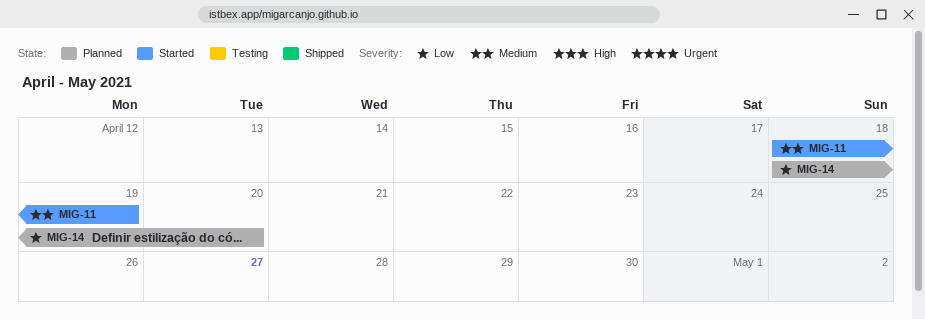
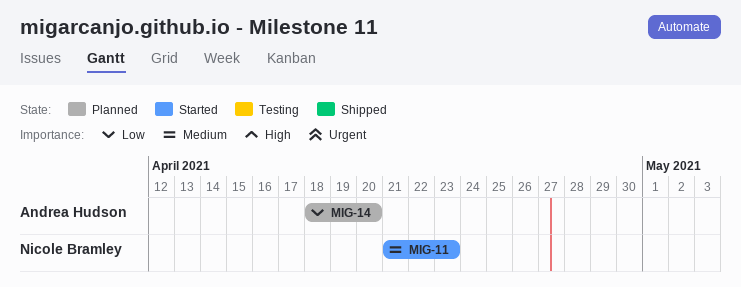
MIG-11, start: Apr 18 -> Apr 21
MIG-11, due: Apr 19 -> Apr 23

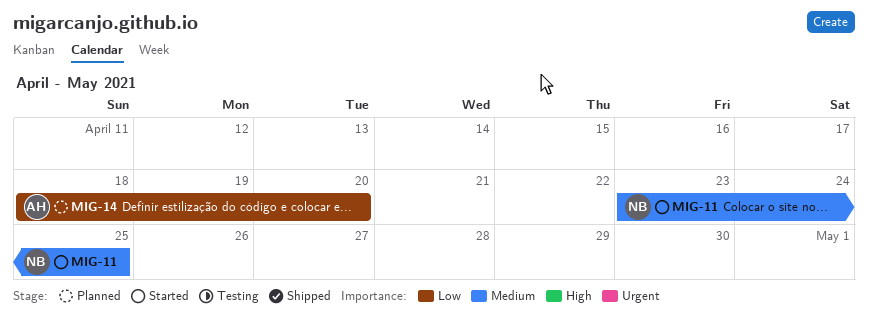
MIG-11, start: Apr 21 -> Apr 23
MIG-11, due: Apr 23 -> Apr 25

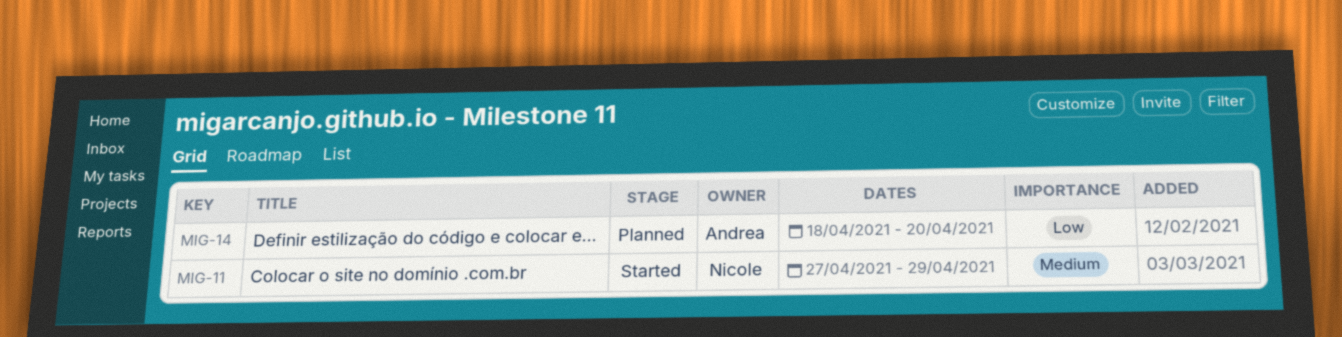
MIG-11, start: Apr 23 -> Apr 27
MIG-11, due: Apr 25 -> Apr 29

